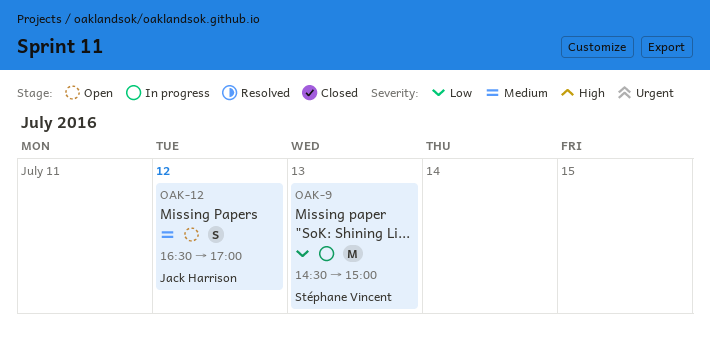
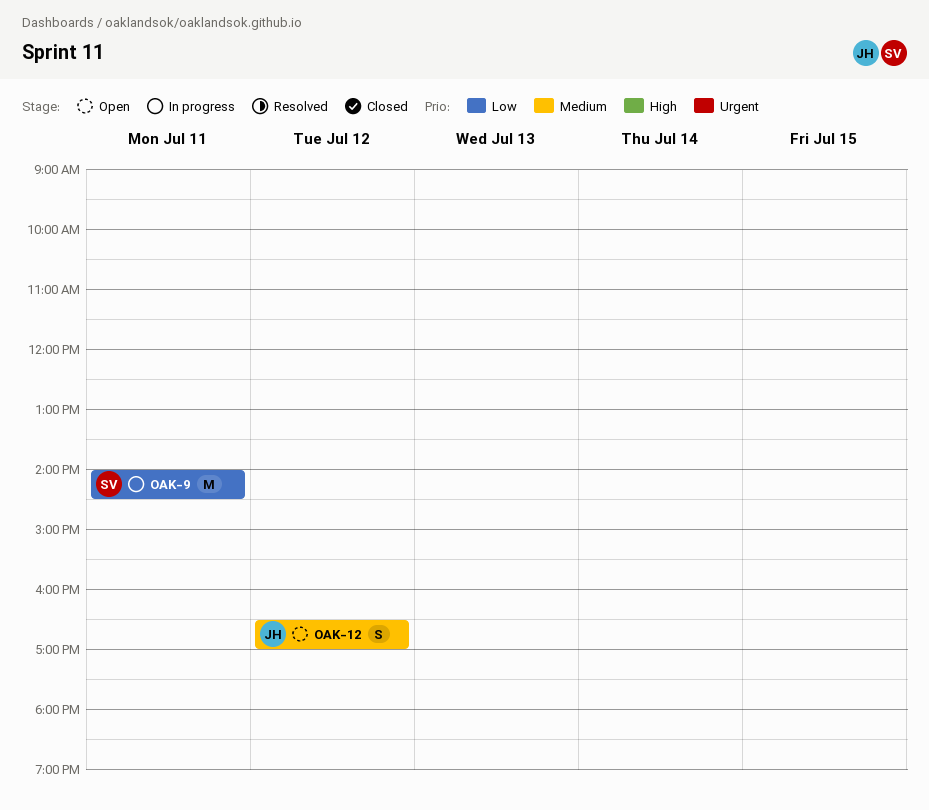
OAK-9, day: Jul 13 -> Jul 11
OAK-9, begins: 14:30 -> 14:00
OAK-9, ends: 15:00 -> 14:30

